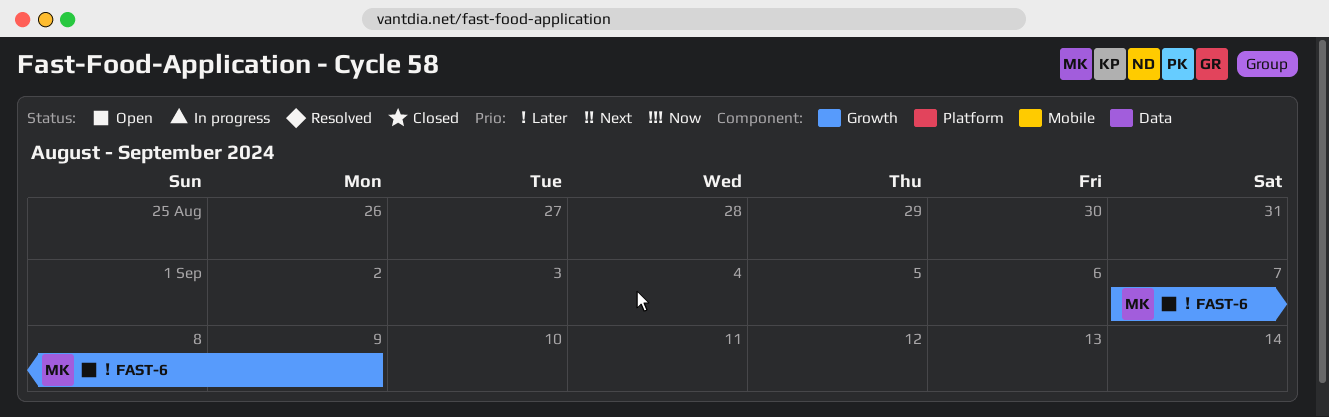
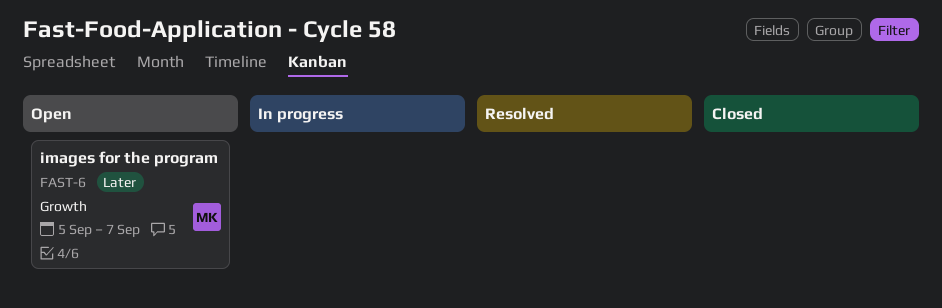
FAST-6, start: Sep 7 -> Sep 5
FAST-6, due: Sep 9 -> Sep 7

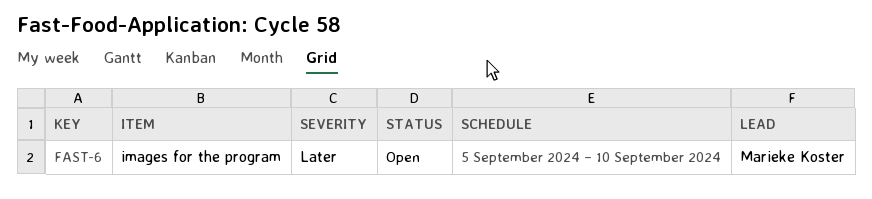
FAST-6, due: Sep 7 -> Sep 10

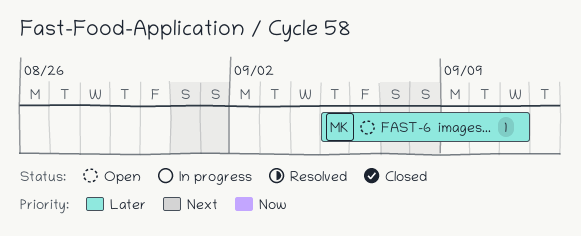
FAST-6, due: Sep 10 -> Sep 11

